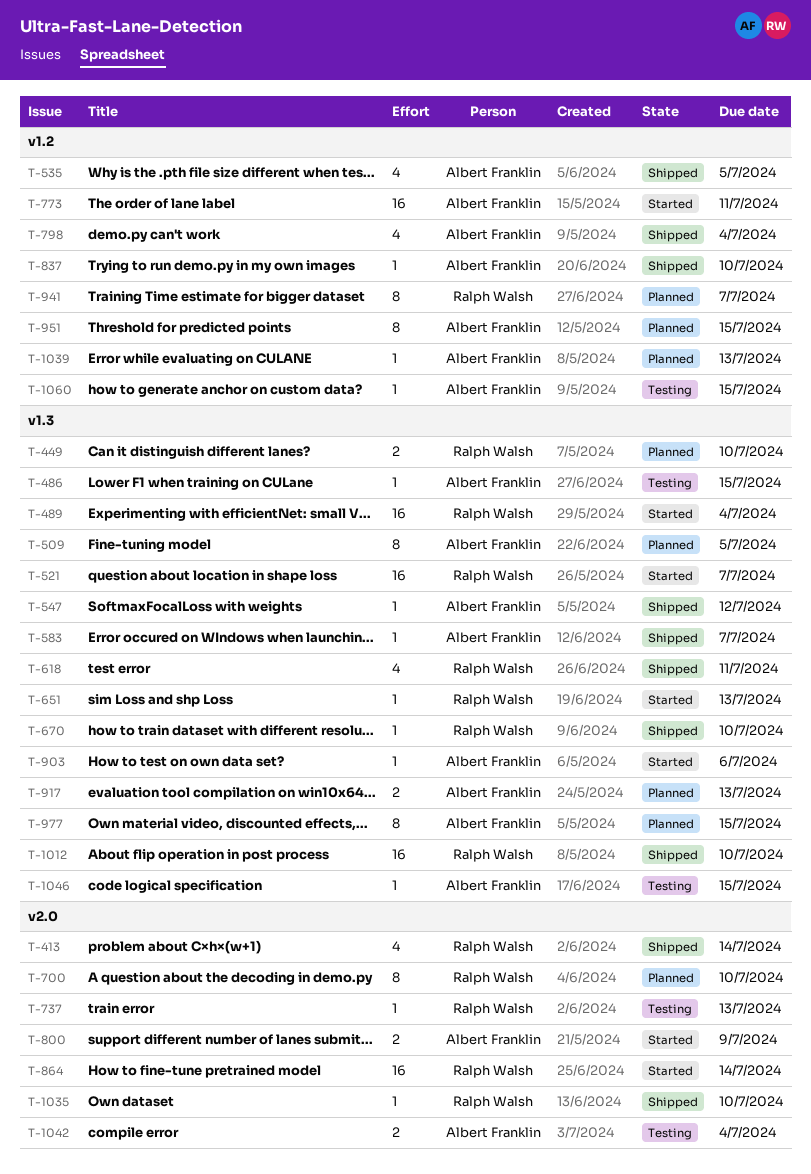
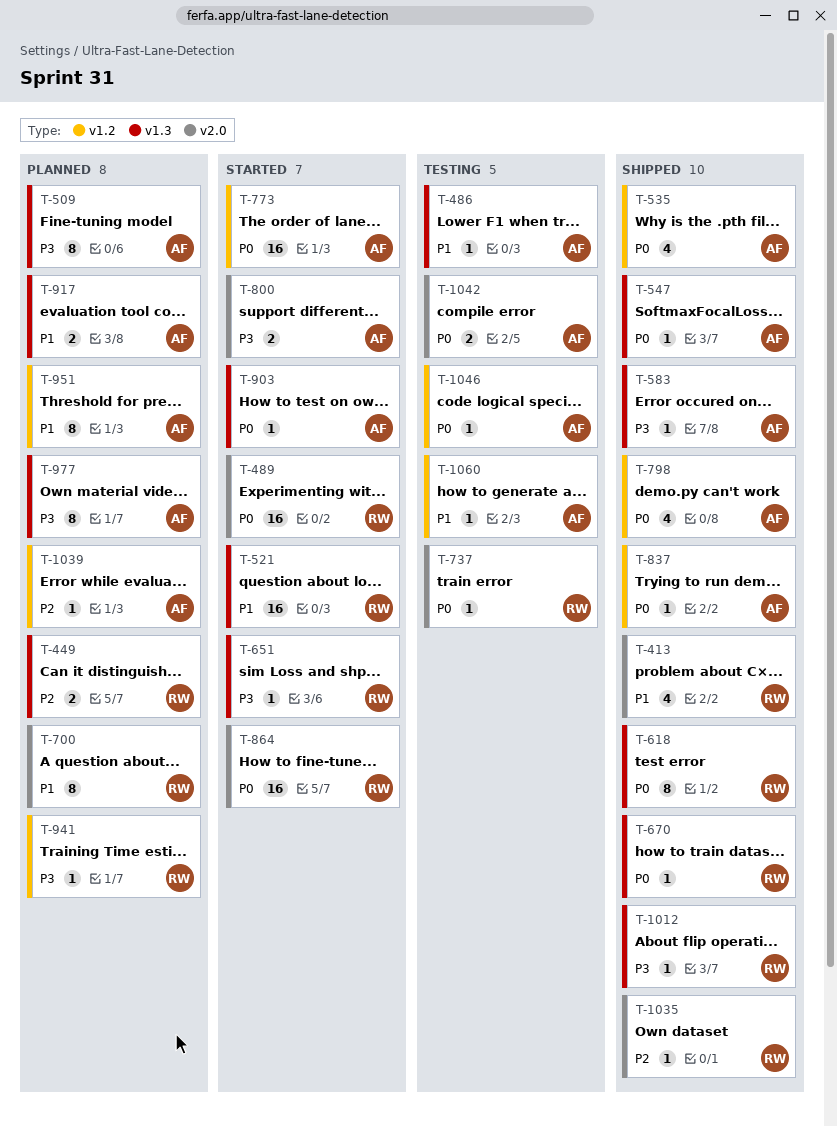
T-489, label: v1.3 -> v2.0
T-618, estimate: 4 -> 8
T-941, estimate: 8 -> 1
T-1012, estimate: 16 -> 1
T-1046, label: v1.3 -> v1.2

